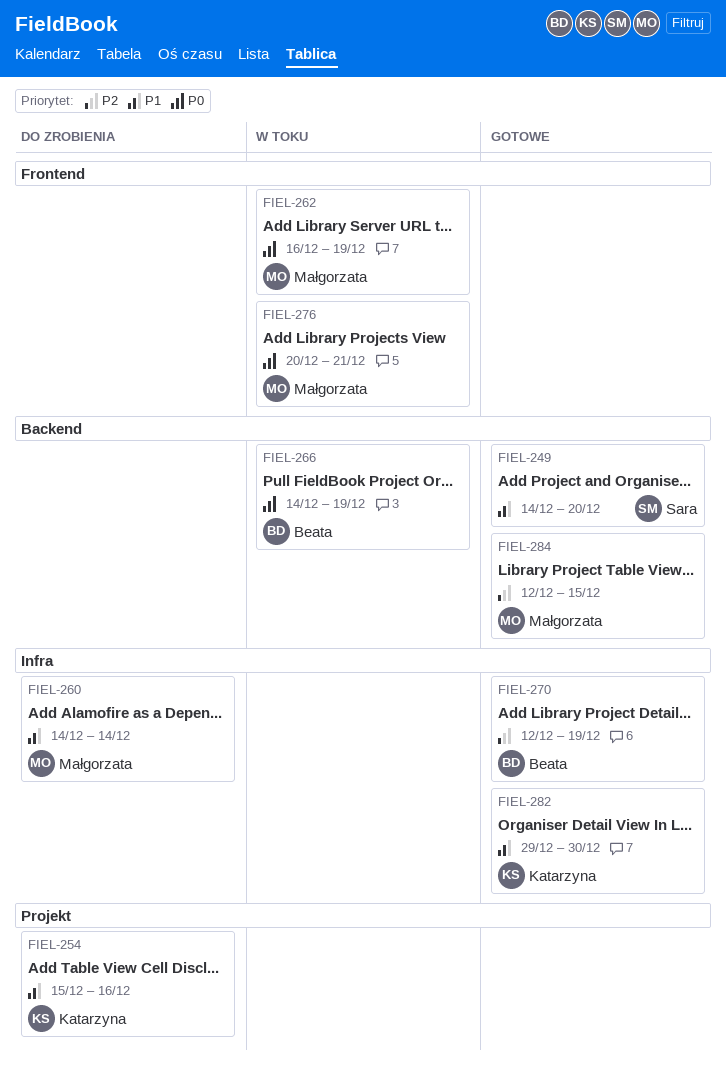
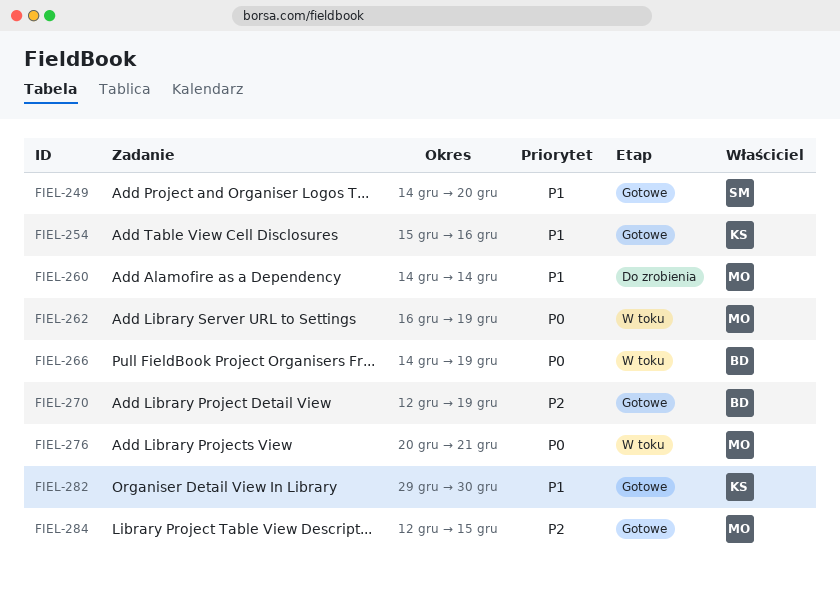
FIEL-254, status: Do zrobienia -> Gotowe

